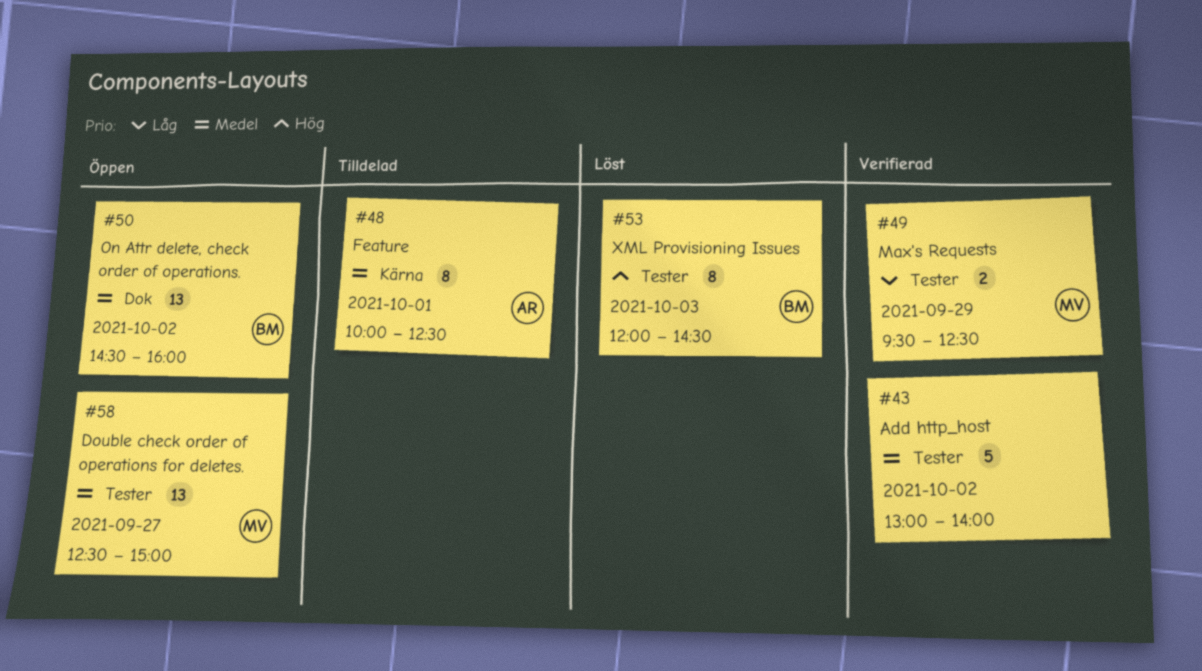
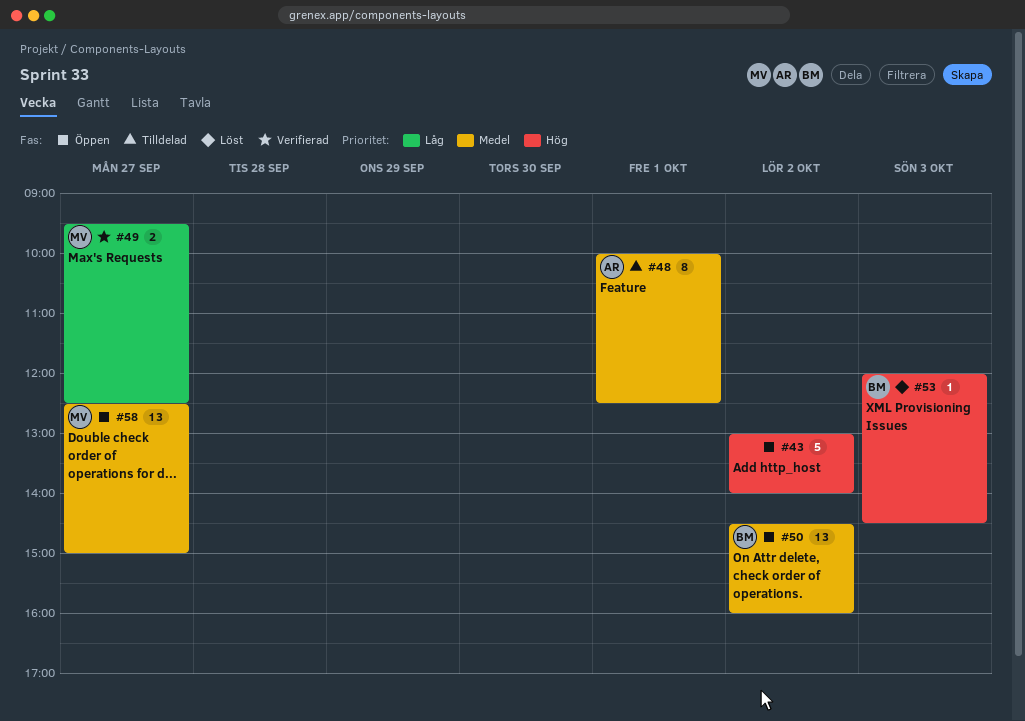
#43, status: Verifierad -> Öppen
#43, priority: Medel -> Hög
#49, day: Sep 29 -> Sep 27
#53, estimate: 8 -> 1

